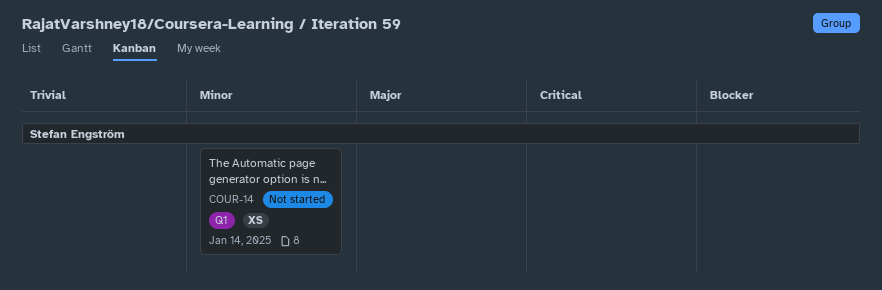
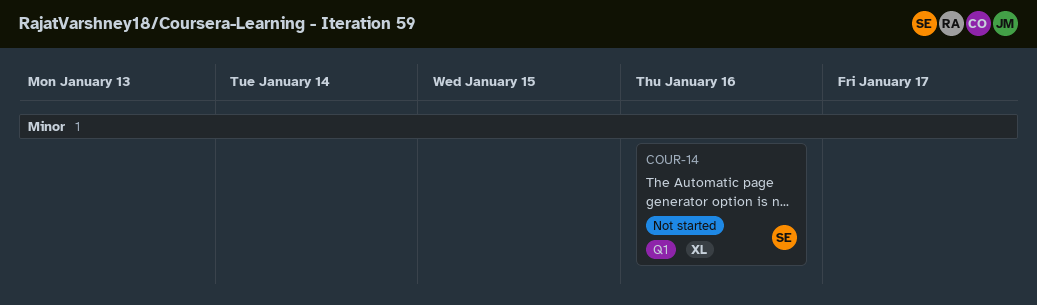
COUR-14, estimate: XS -> XL
COUR-14, due: Jan 14 -> Jan 16

